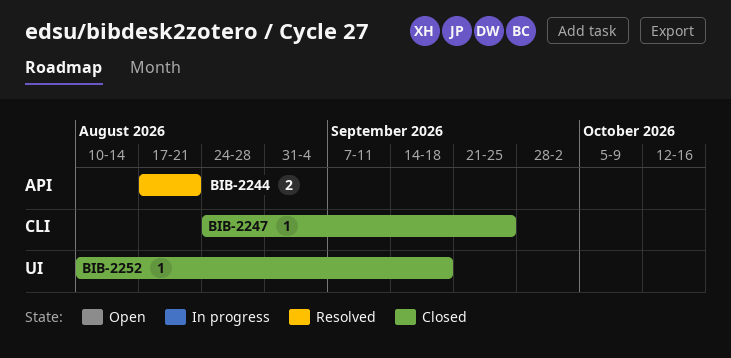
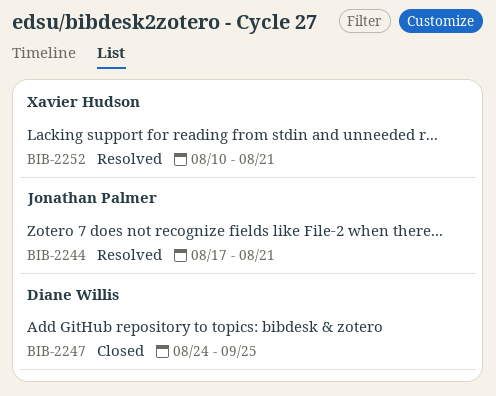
BIB-2252, status: Closed -> Resolved
BIB-2252, due: Sep 18 -> Aug 21

